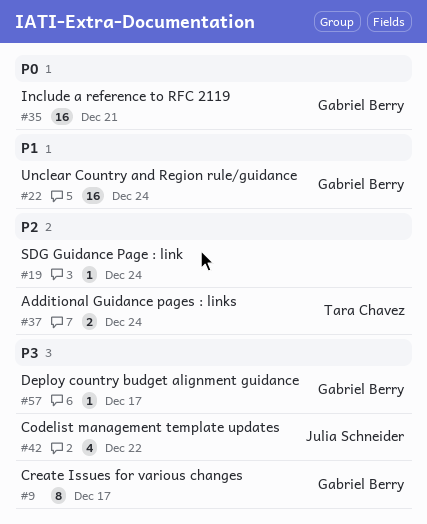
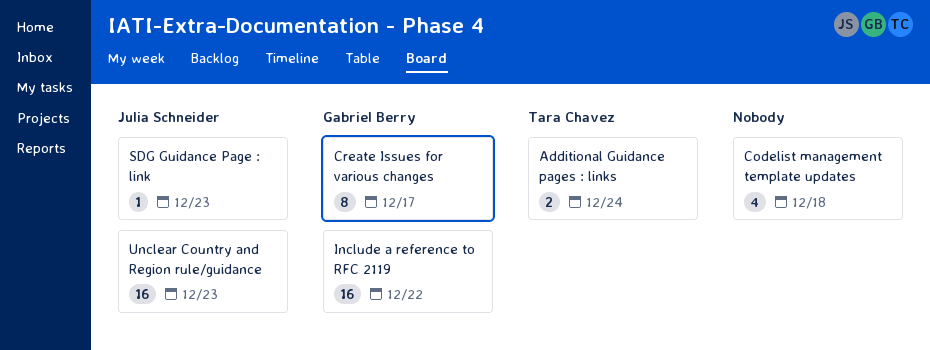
Codelist management template updates, owner: Julia Schneider -> none
Codelist management template updates, due: Dec 22 -> Dec 18
Deploy country budget alignment guidance: present -> none
Include a reference to RFC 2119, due: Dec 21 -> Dec 22
SDG Guidance Page : link, owner: none -> Julia Schneider
SDG Guidance Page : link, due: Dec 24 -> Dec 23
Unclear Country and Region rule/guidance, owner: Gabriel Berry -> Julia Schneider
Unclear Country and Region rule/guidance, due: Dec 24 -> Dec 23

